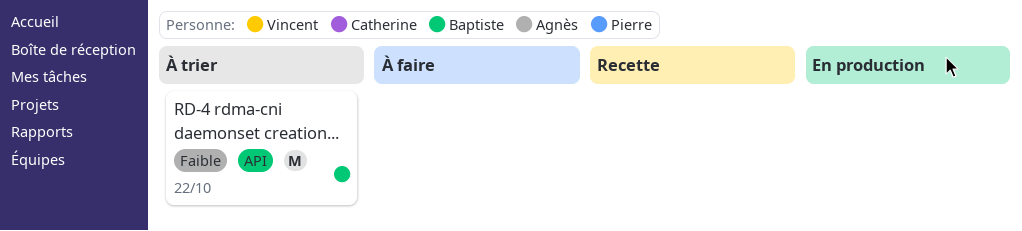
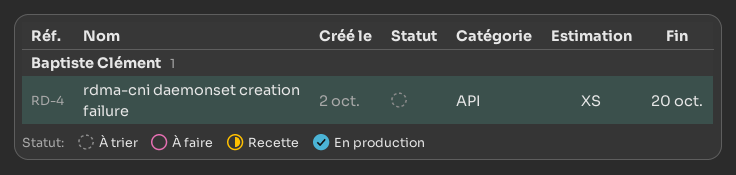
RD-4, estimate: M -> XS
RD-4, due: Oct 22 -> Oct 20

